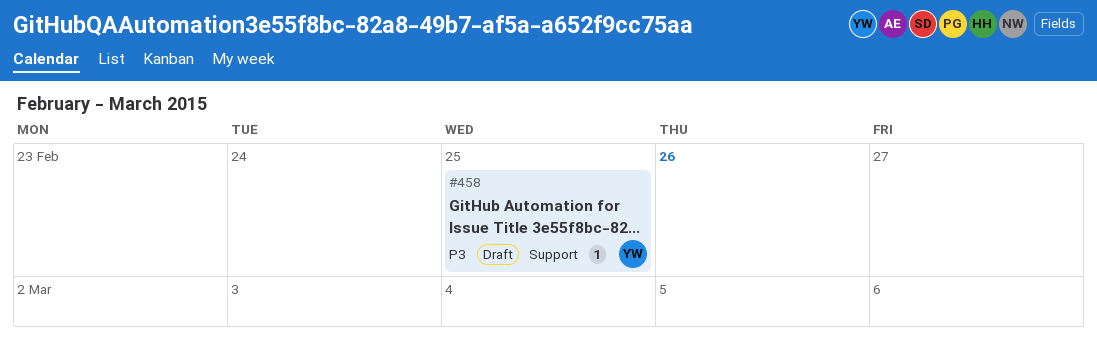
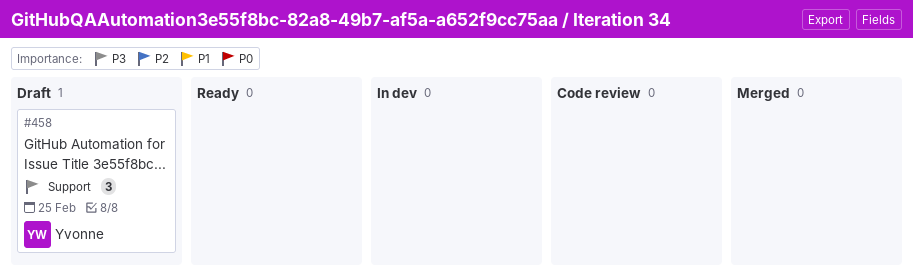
#458, estimate: 1 -> 3

